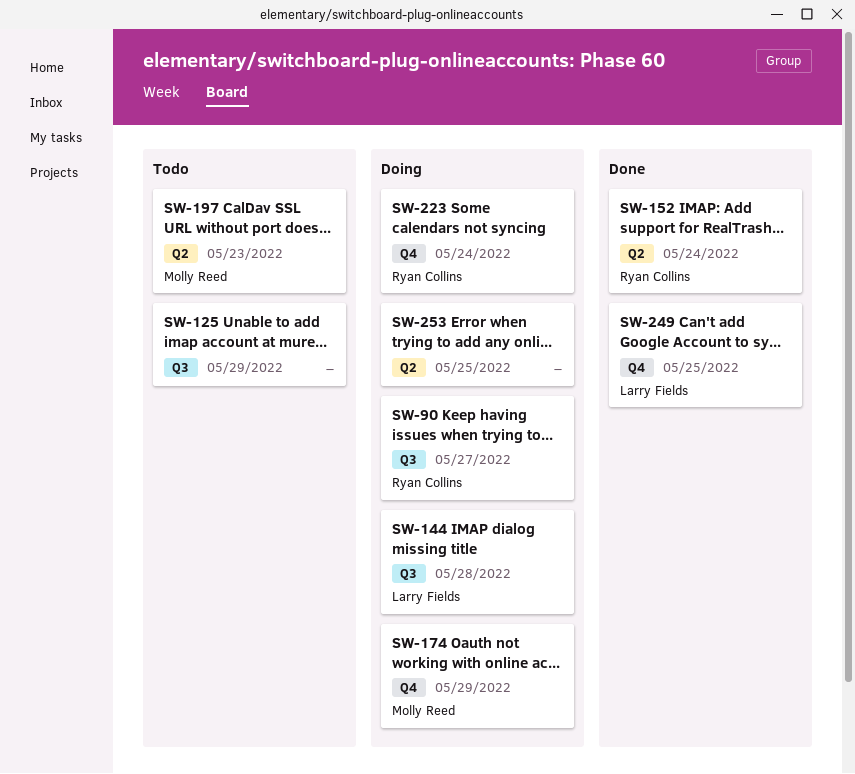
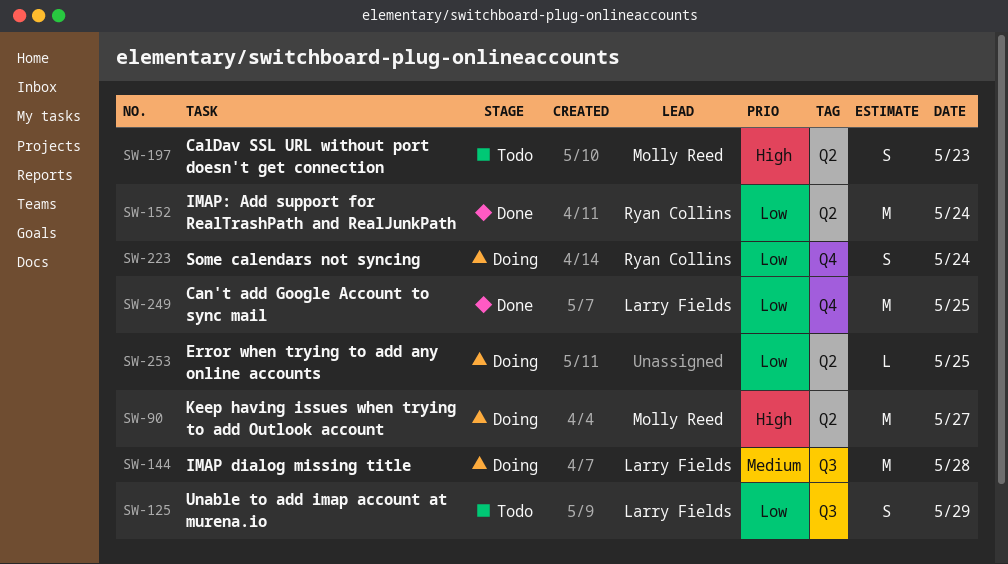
SW-90, owner: Ryan Collins -> Molly Reed
SW-90, label: Q3 -> Q2
SW-125, owner: none -> Larry Fields
SW-174: present -> none

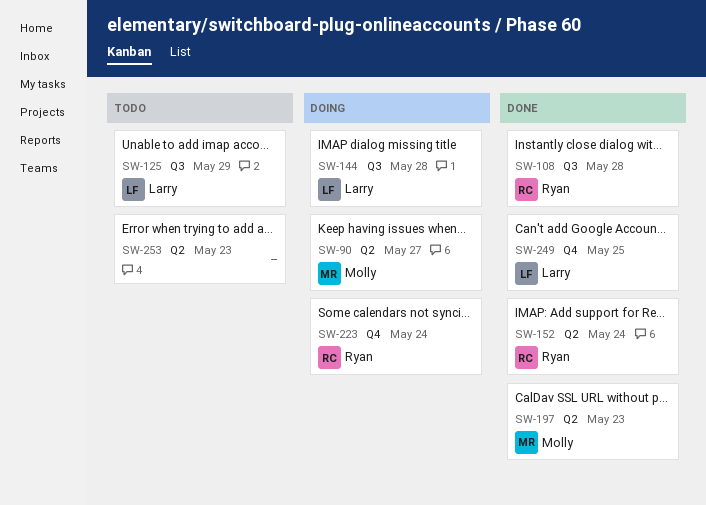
SW-108: none -> present
SW-197, status: Todo -> Done
SW-253, status: Doing -> Todo
SW-253, day: May 25 -> May 23

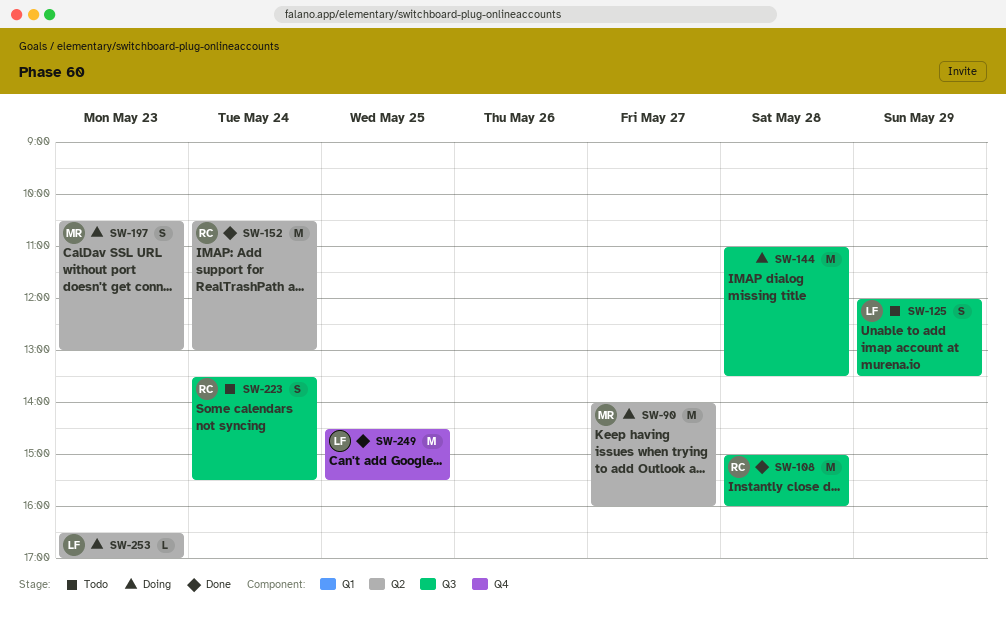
SW-144, owner: Larry -> none
SW-197, status: Done -> Doing
SW-223, status: Doing -> Todo
SW-223, label: Q4 -> Q3
SW-253, status: Todo -> Doing
SW-253, owner: none -> Larry

